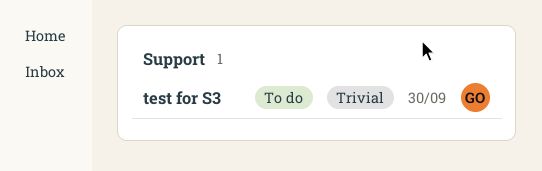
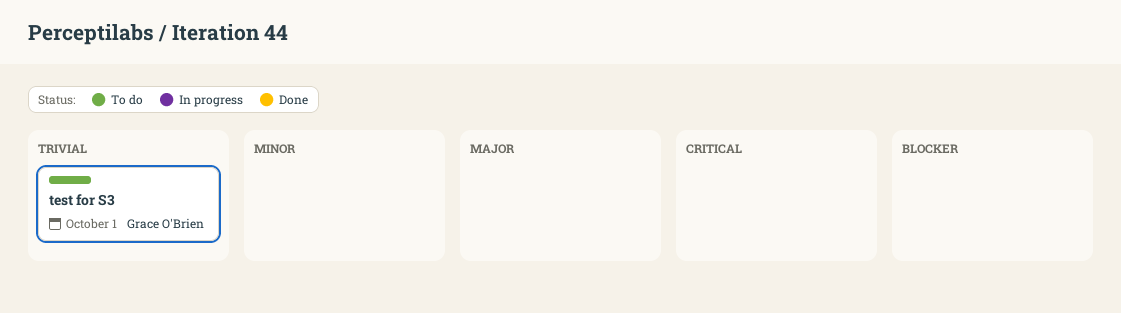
test for S3, due: Sep 30 -> Oct 1

